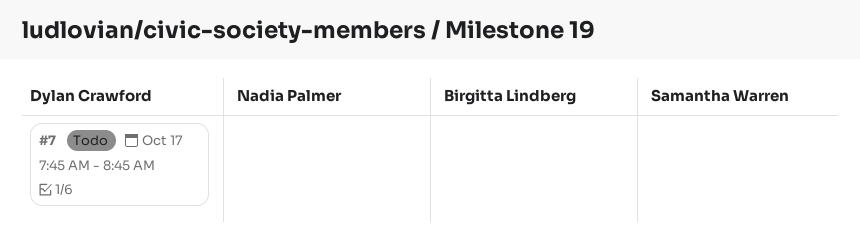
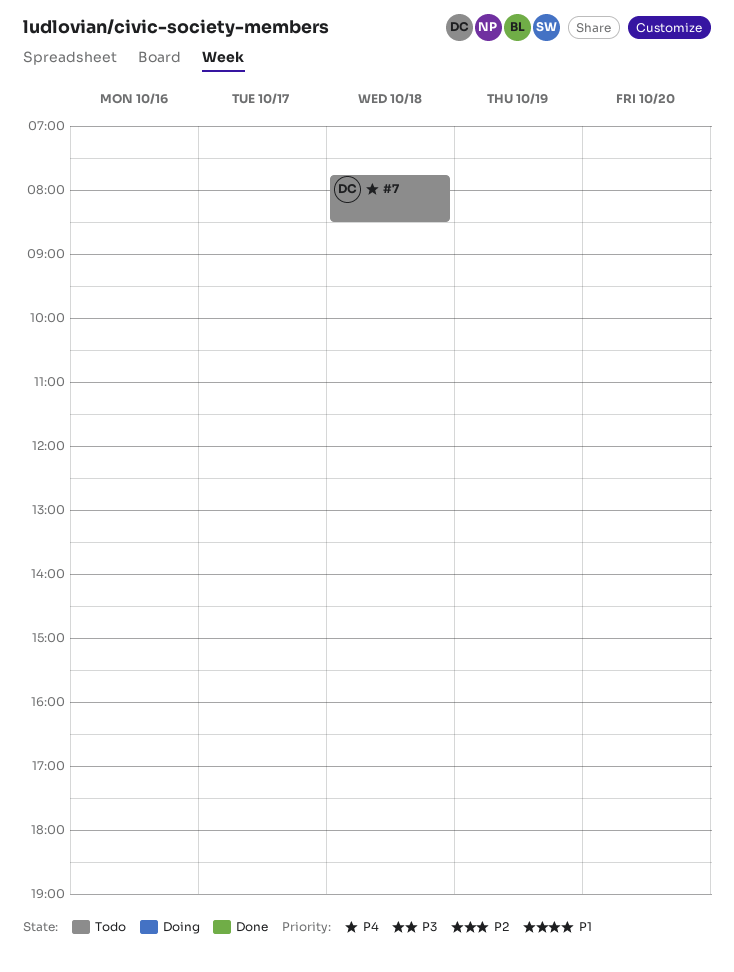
#7, day: Oct 17 -> Oct 18
#7, ends: 08:45 -> 08:30

